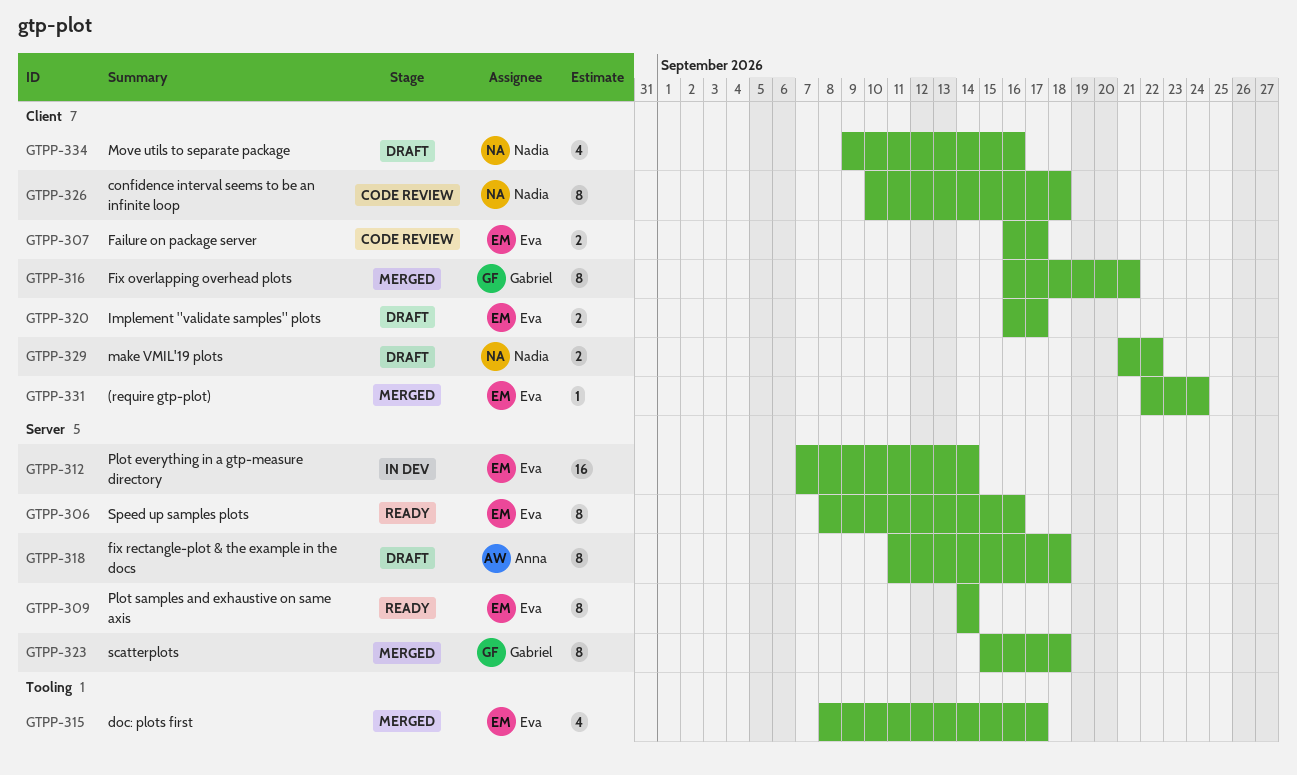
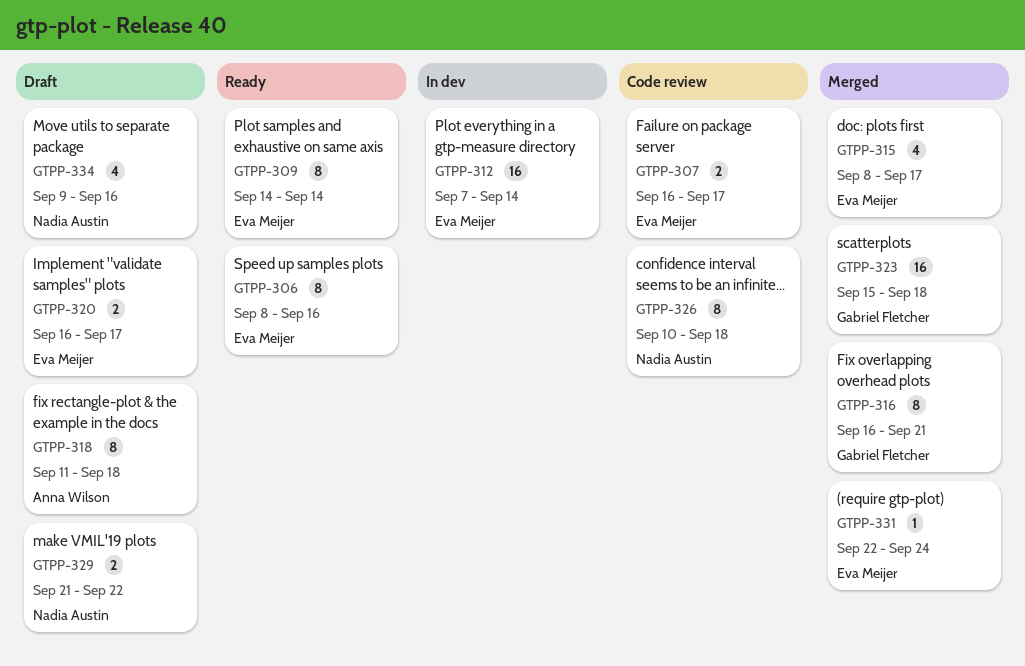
GTPP-323, estimate: 8 -> 16

